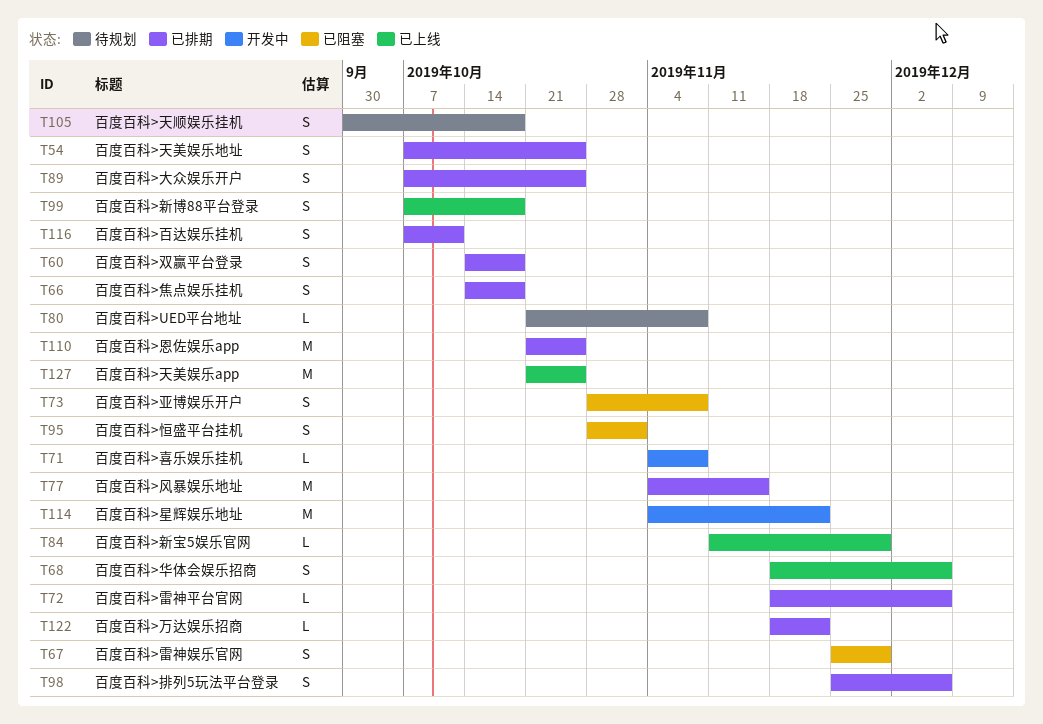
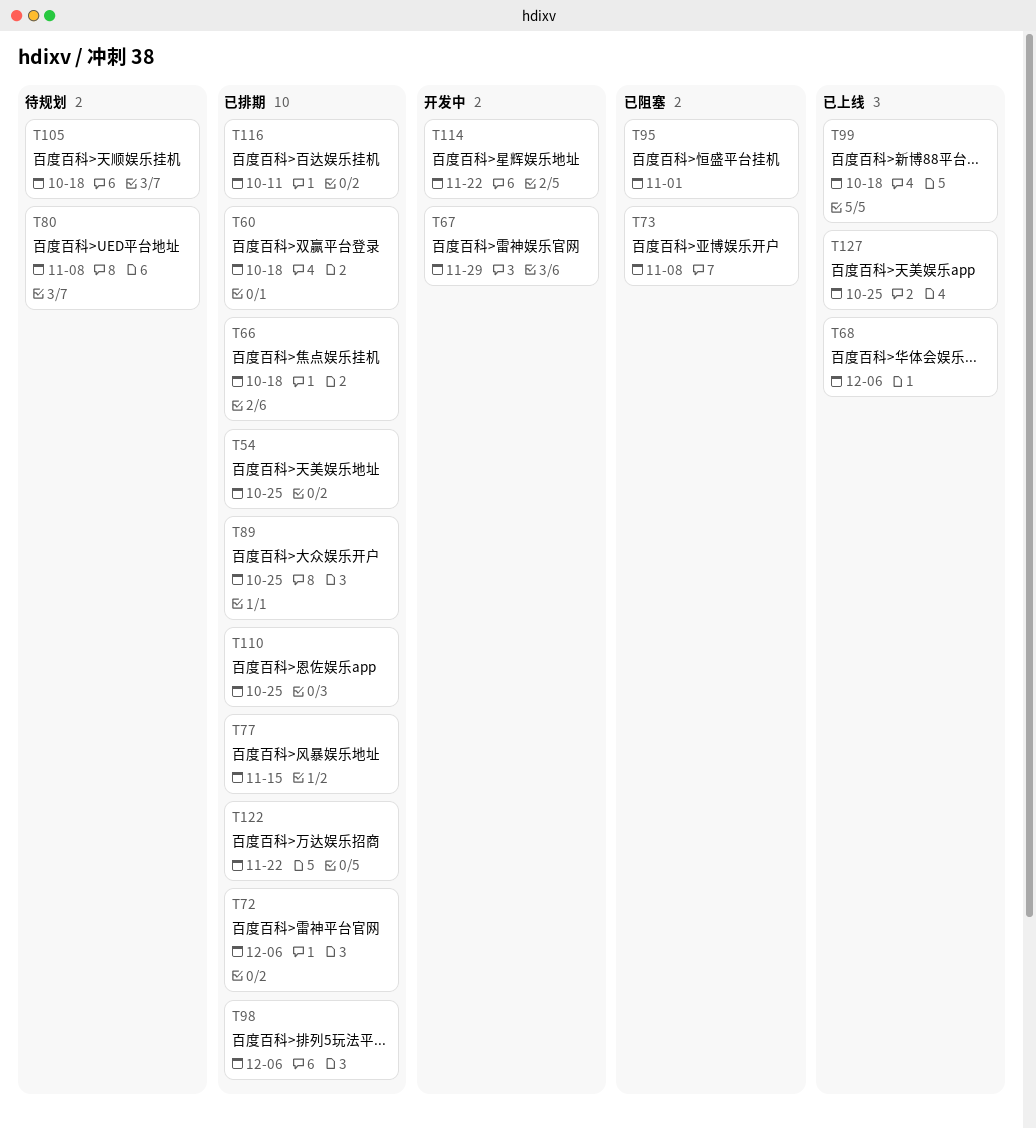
T67, status: 已阻塞 -> 开发中
T71: present -> none
T84: present -> none

